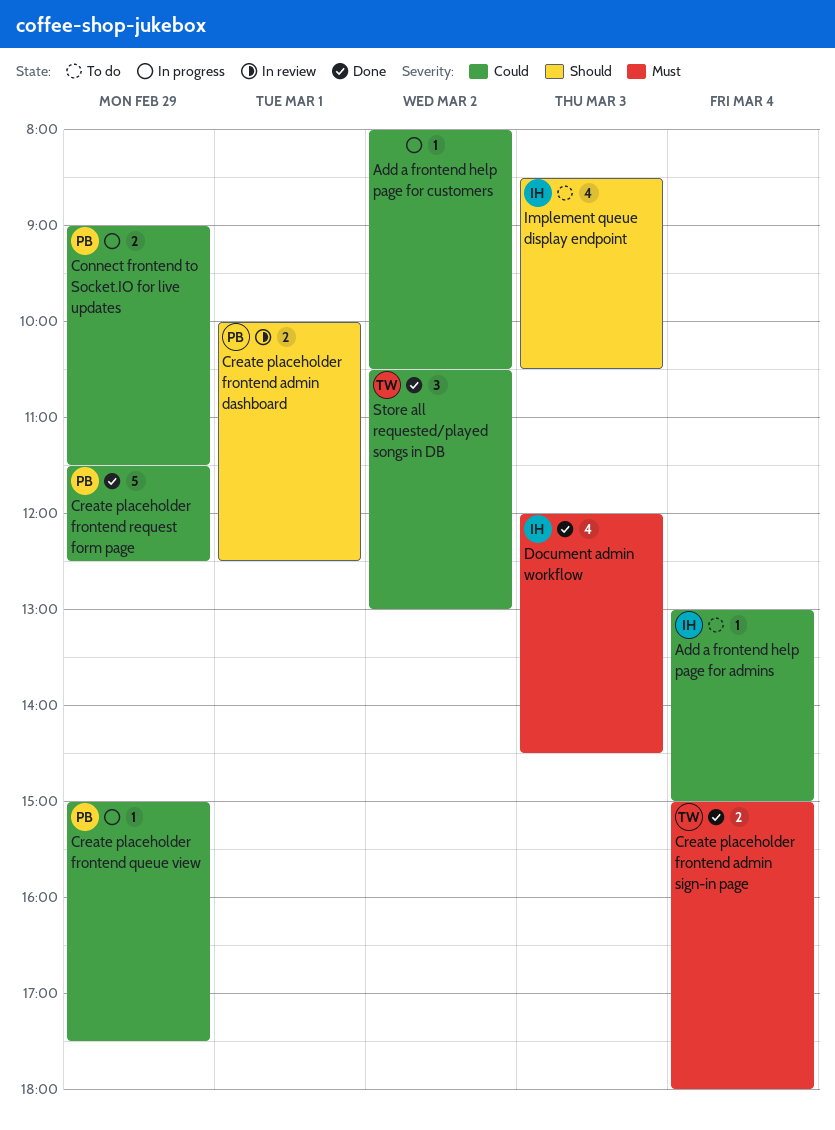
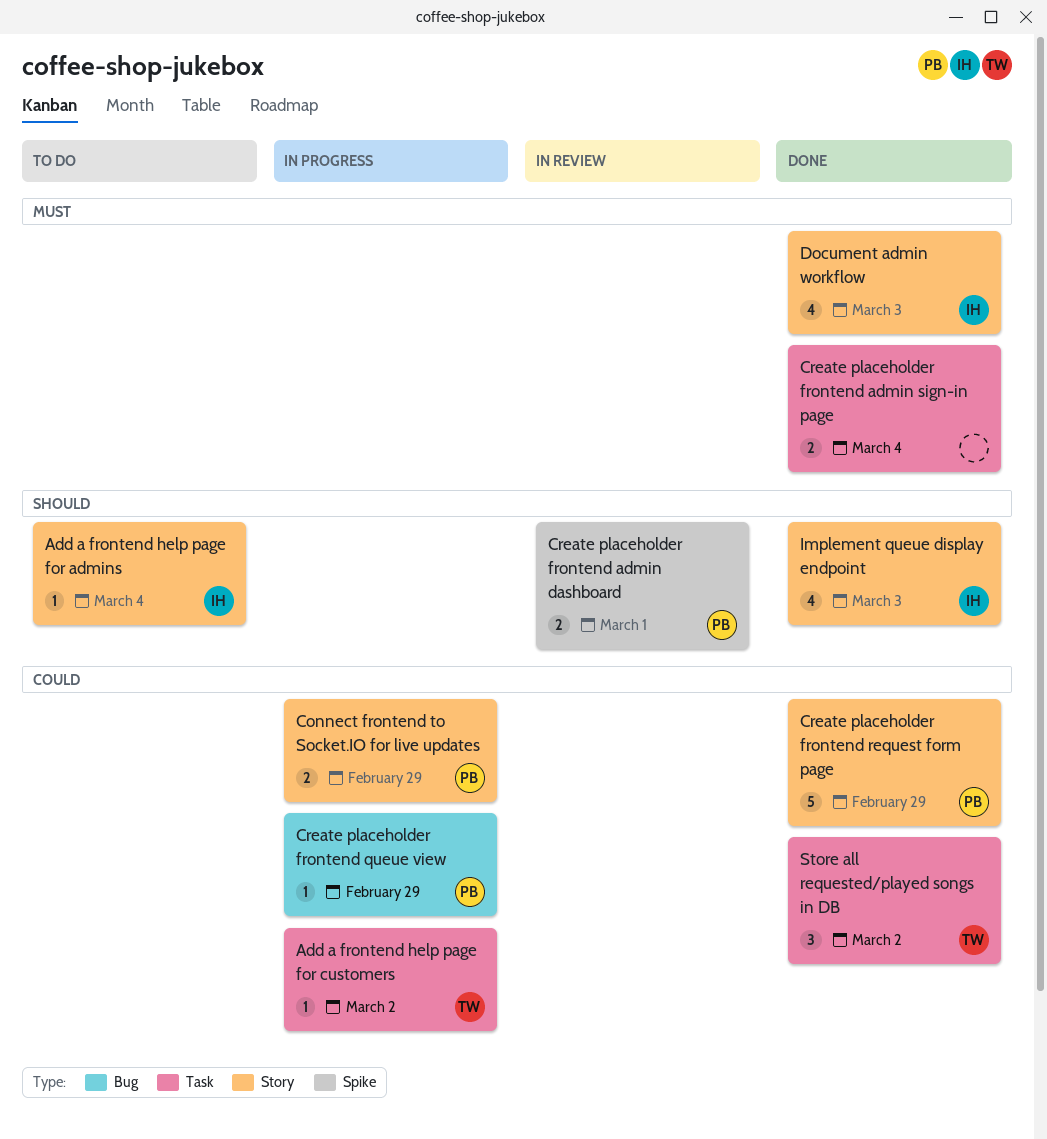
Add a frontend help page for admins, priority: Could -> Should
Add a frontend help page for customers, owner: none -> TW
Create placeholder frontend admin sign-in page, owner: TW -> none
Implement queue display endpoint, status: To do -> Done

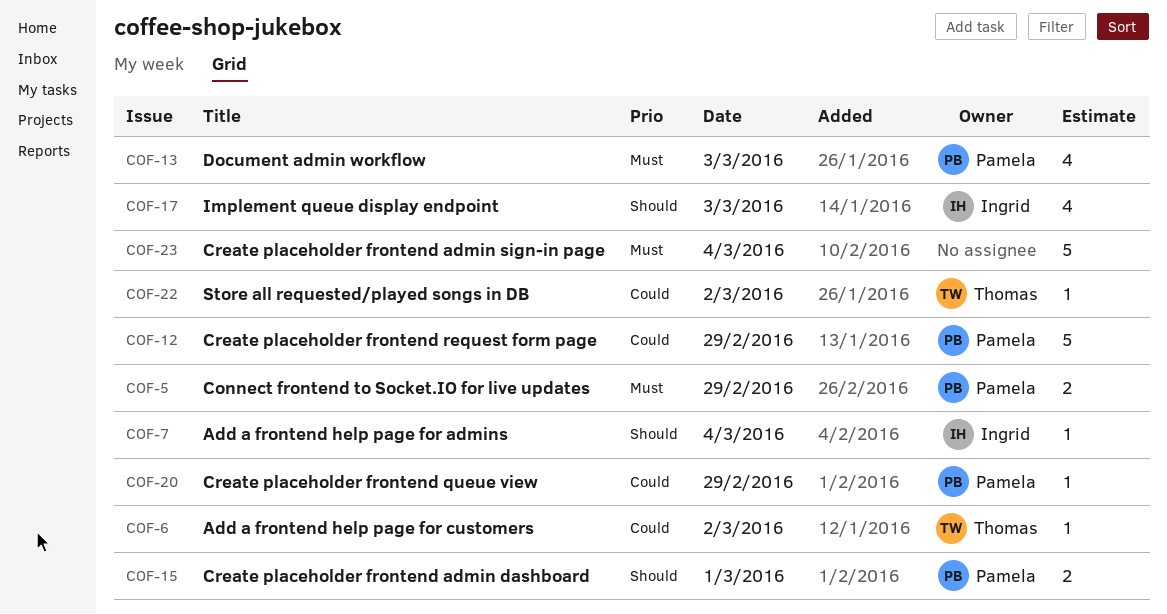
Connect frontend to Socket.IO for live updates, priority: Could -> Must
Create placeholder frontend admin sign-in page, estimate: 2 -> 5
Document admin workflow, owner: Ingrid -> Pamela
Store all requested/played songs in DB, estimate: 3 -> 1

